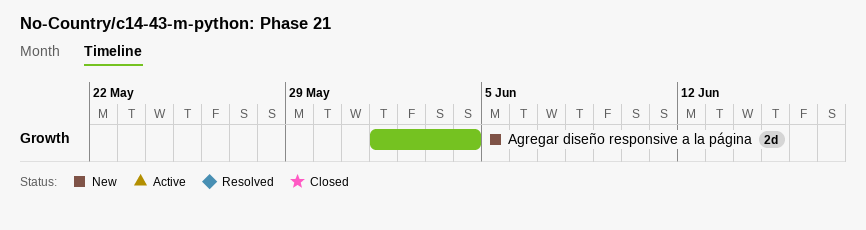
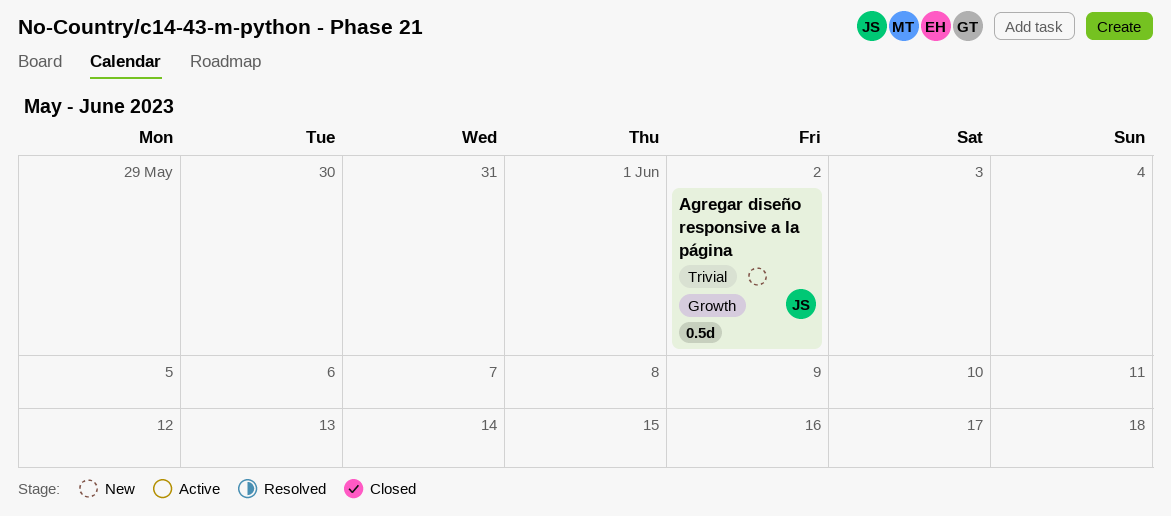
Agregar diseño responsive a la página, estimate: 2d -> 0.5d
Agregar diseño responsive a la página, due: Jun 4 -> Jun 2

